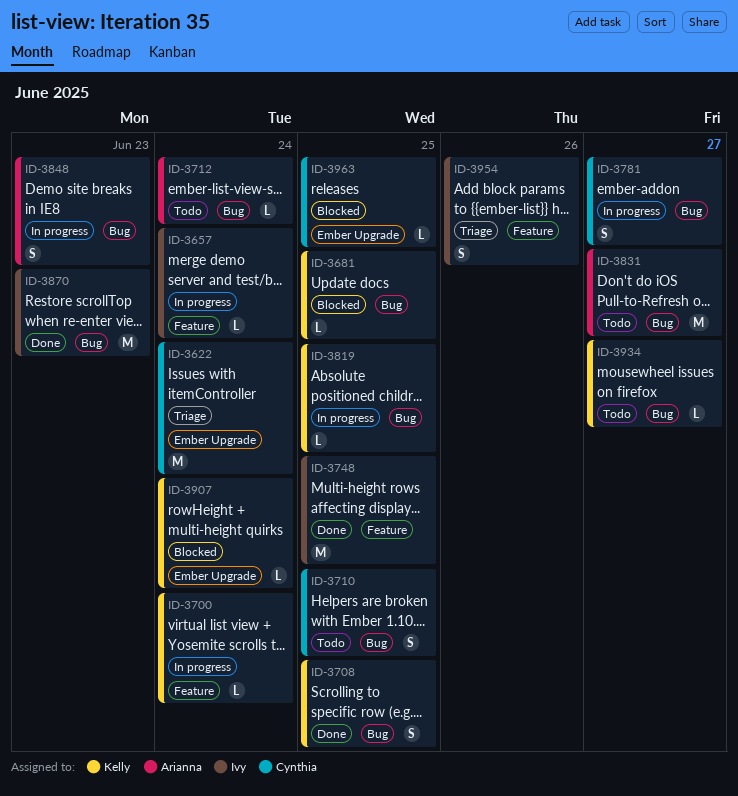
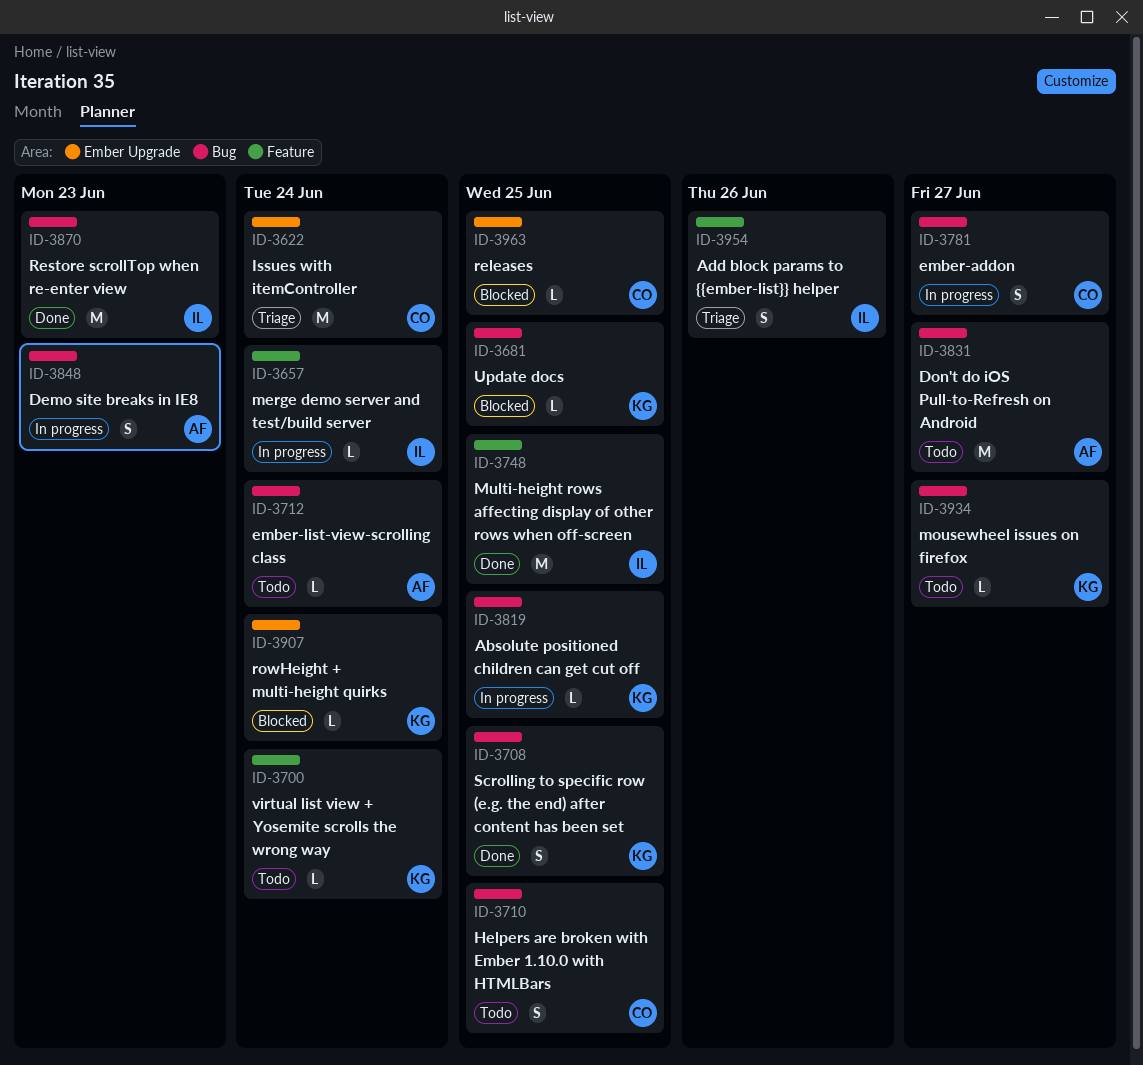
ID-3700, status: In progress -> Todo

